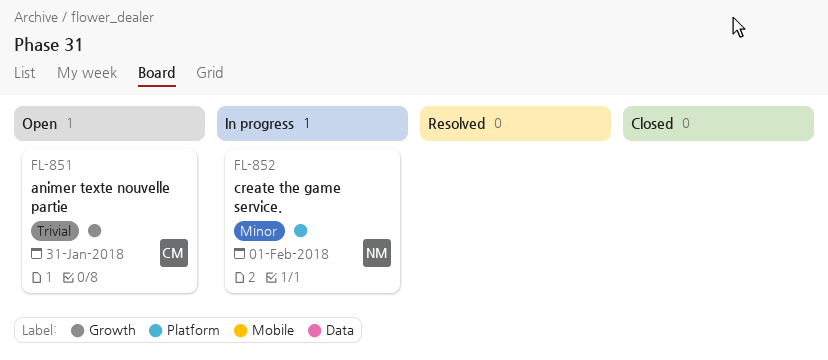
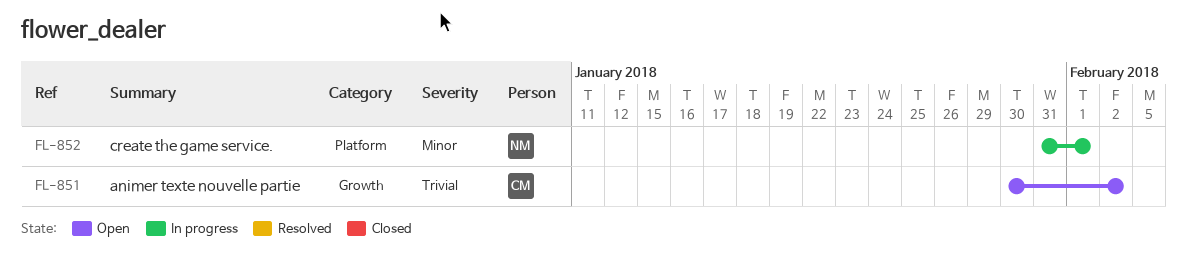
FL-851, due: Jan 31 -> Feb 2

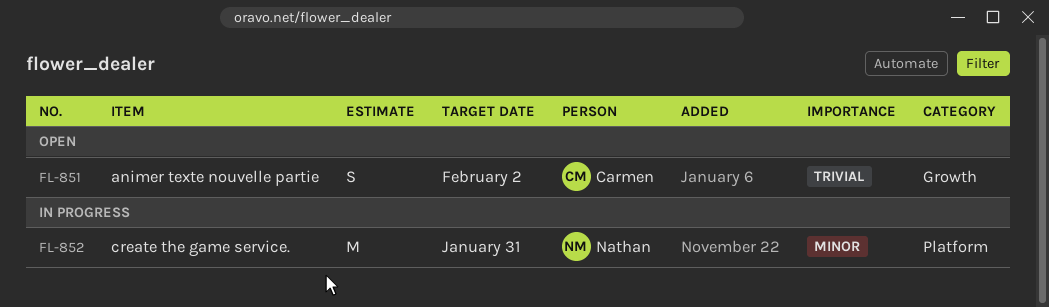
FL-852, due: Feb 1 -> Jan 31

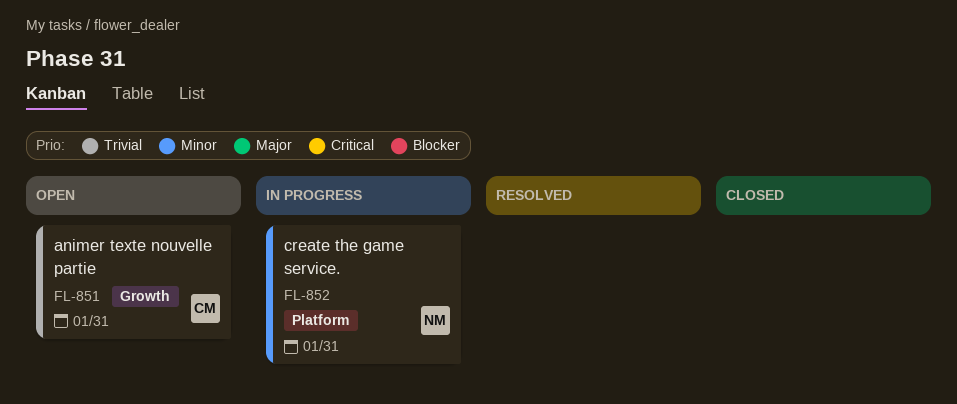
FL-851, due: Feb 2 -> Jan 31

